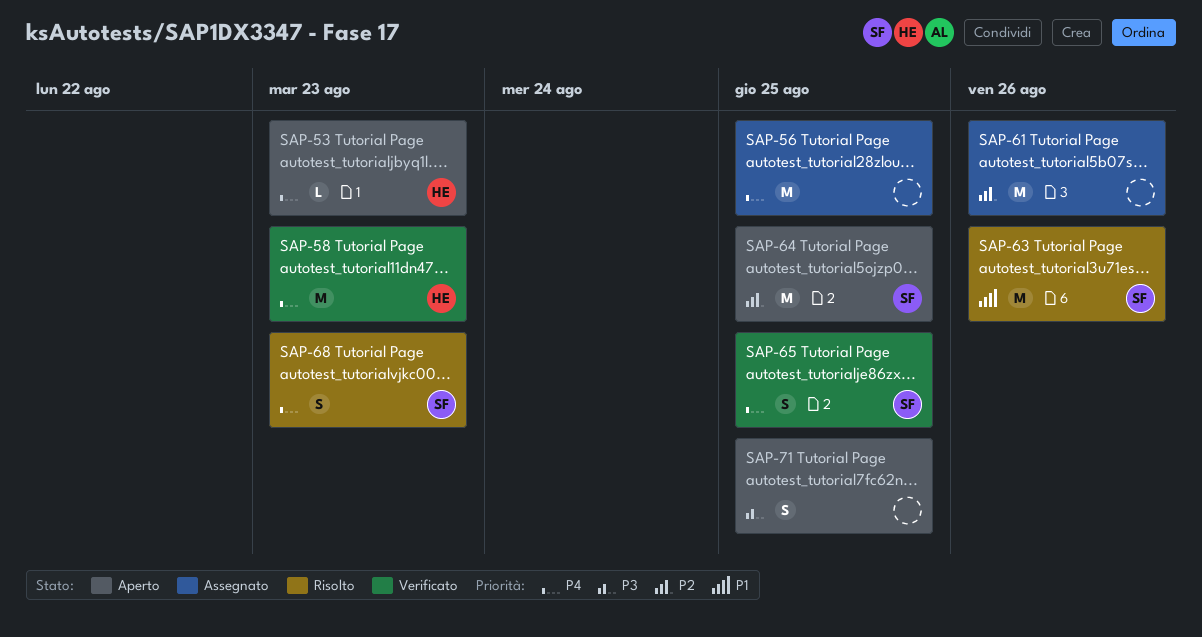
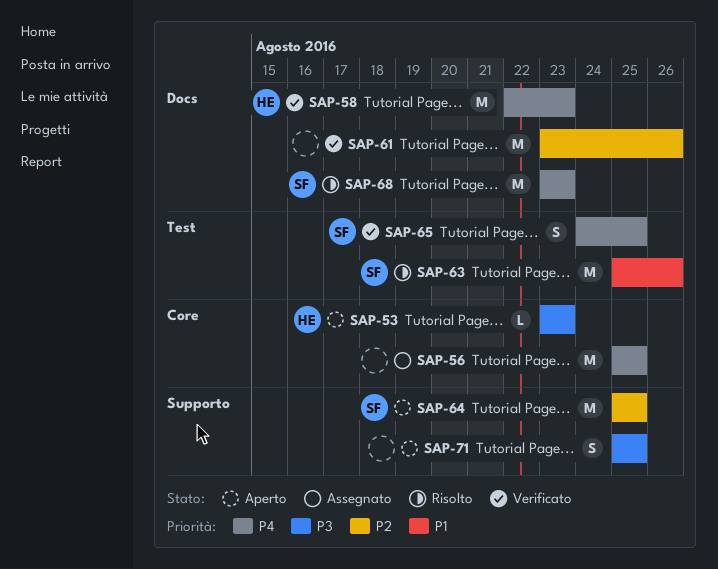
SAP-53, priority: P4 -> P3
SAP-61, status: Assegnato -> Verificato
SAP-68, estimate: S -> M

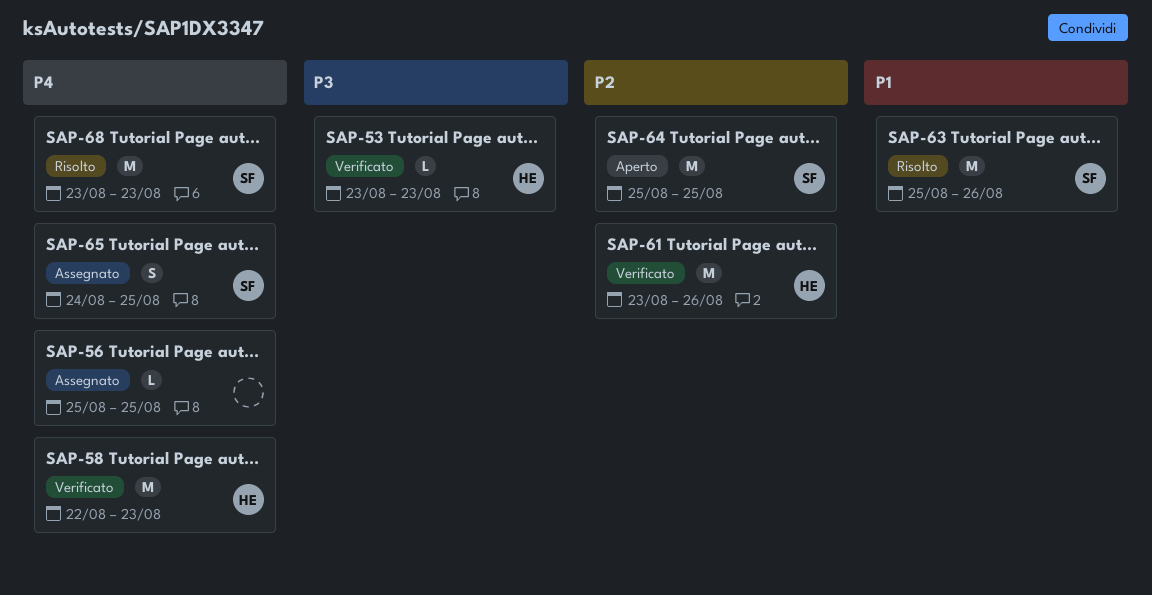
SAP-53, status: Aperto -> Verificato
SAP-56, estimate: M -> L
SAP-61, owner: none -> HE
SAP-65, status: Verificato -> Assegnato
SAP-71: present -> none

